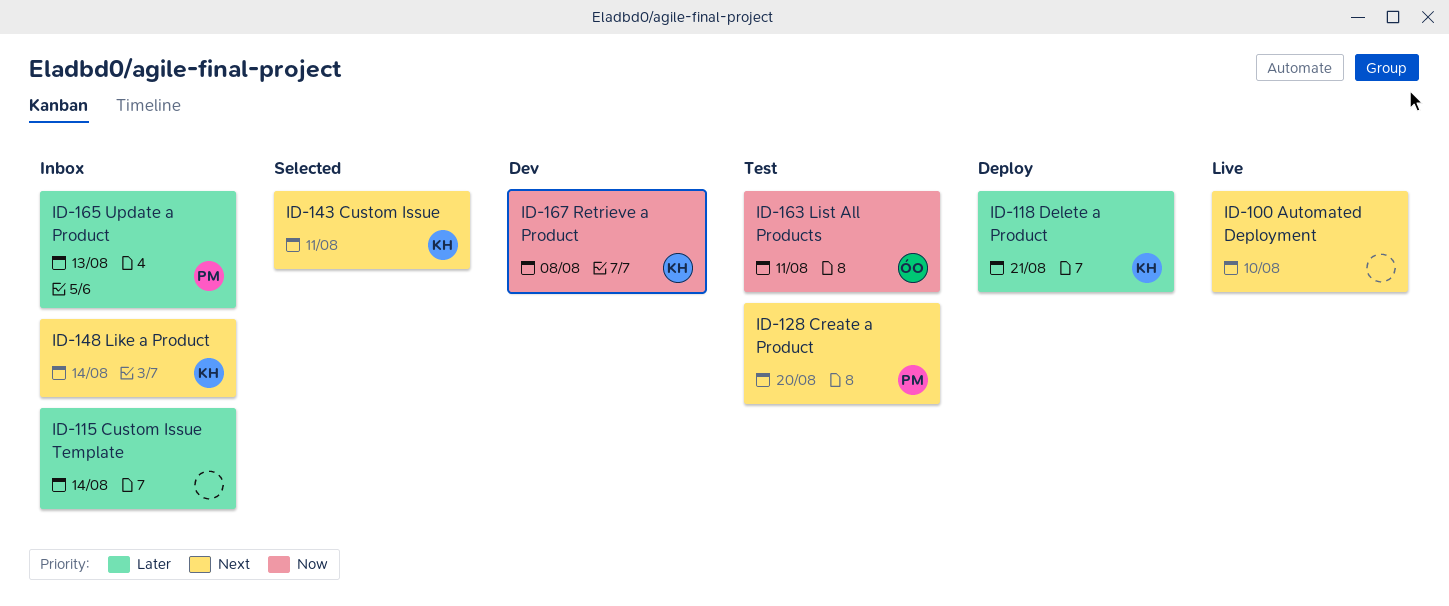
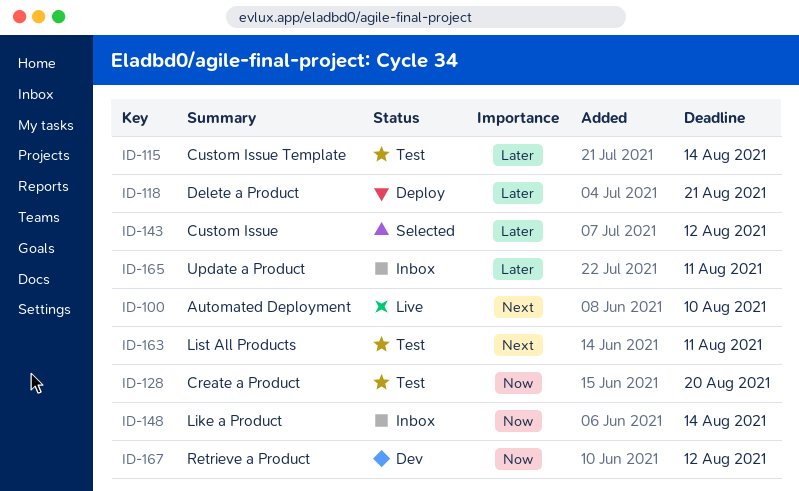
ID-115, status: Inbox -> Test
ID-128, priority: Next -> Now
ID-143, priority: Next -> Later
ID-143, due: Aug 11 -> Aug 12
ID-148, priority: Next -> Now
ID-163, priority: Now -> Next
ID-165, due: Aug 13 -> Aug 11
ID-167, due: Aug 8 -> Aug 12

